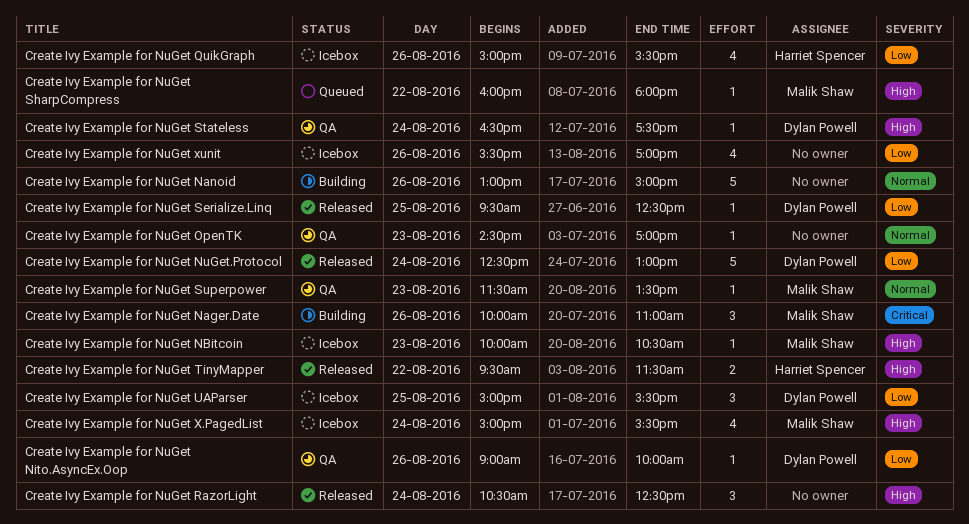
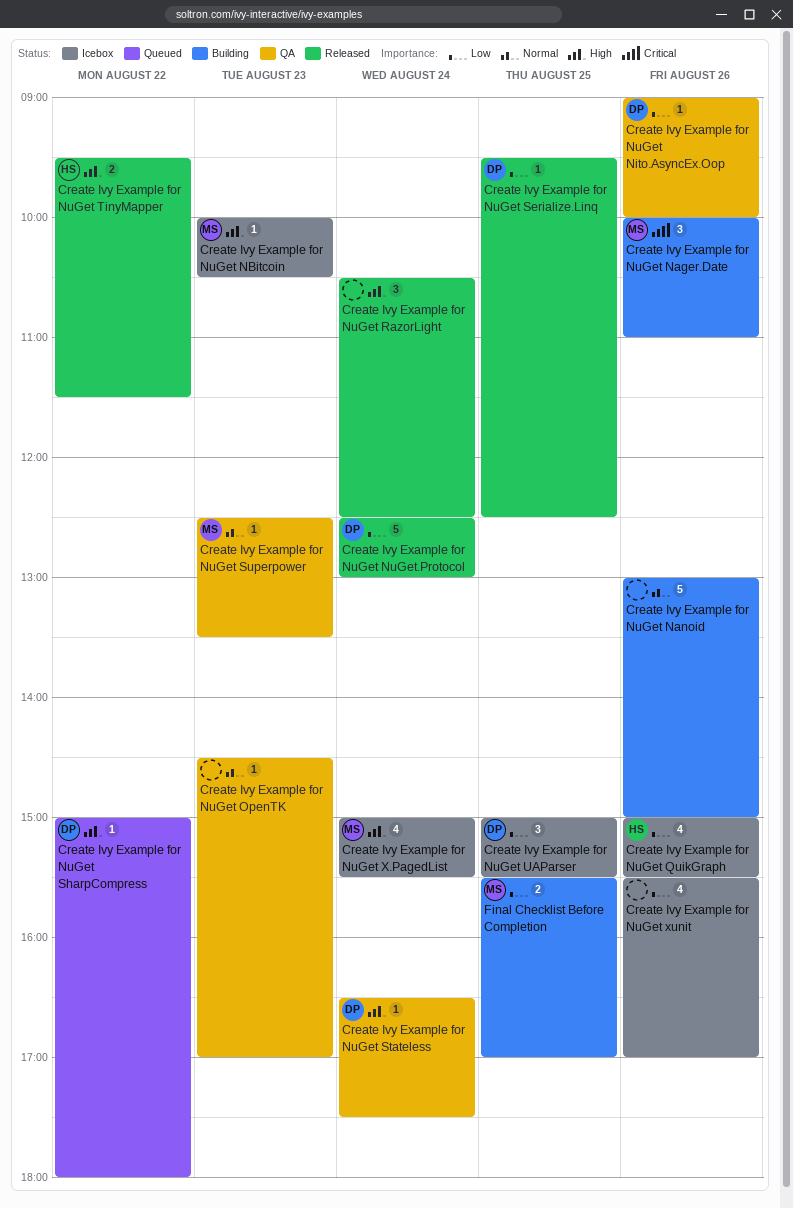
Create Ivy Example for NuGet SharpCompress, owner: Malik Shaw -> Dylan Powell
Create Ivy Example for NuGet SharpCompress, begins: 16:00 -> 15:00
Create Ivy Example for NuGet Superpower, begins: 11:30 -> 12:30
Final Checklist Before Completion: none -> present

